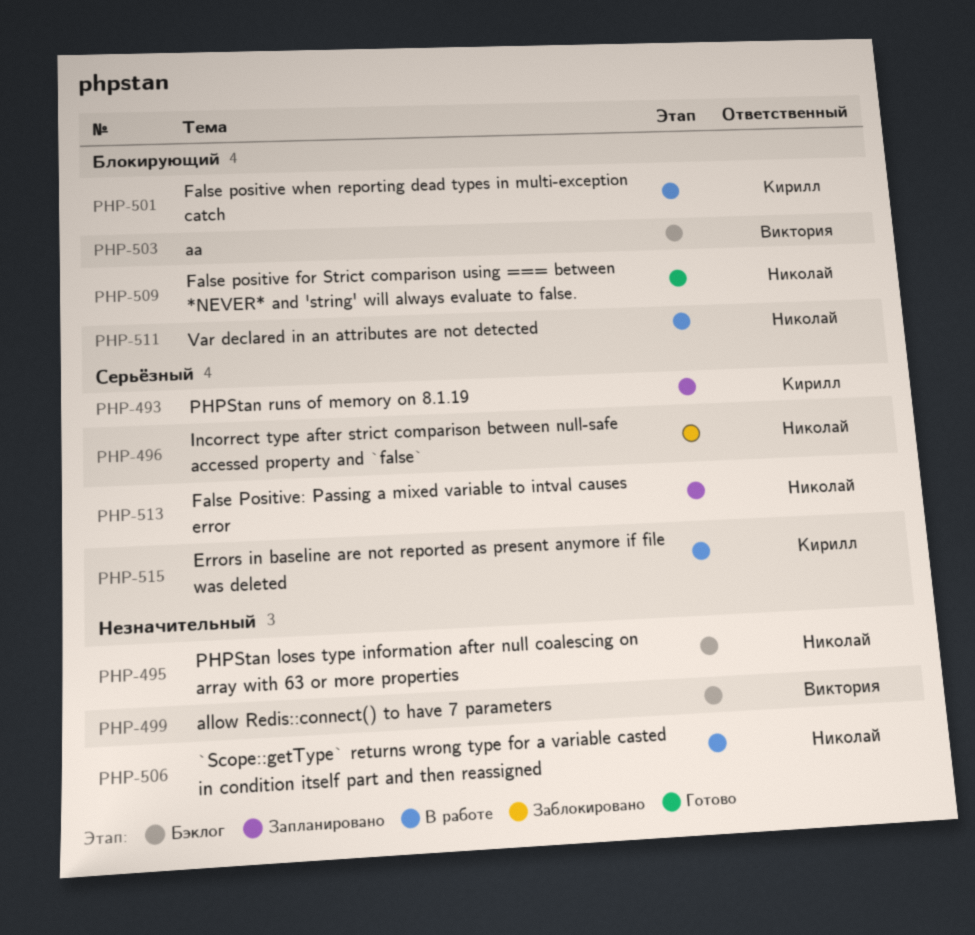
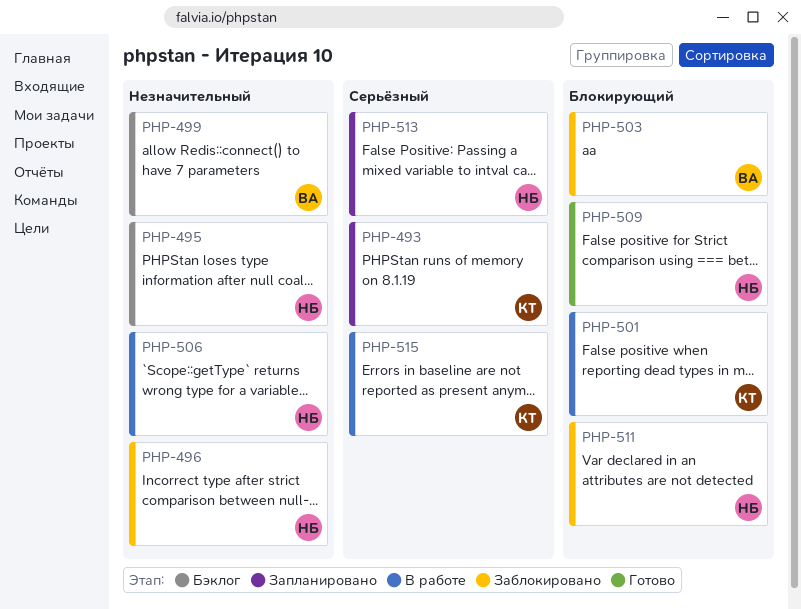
PHP-496, priority: Серьёзный -> Незначительный
PHP-503, status: Бэклог -> Заблокировано
PHP-511, status: В работе -> Заблокировано

